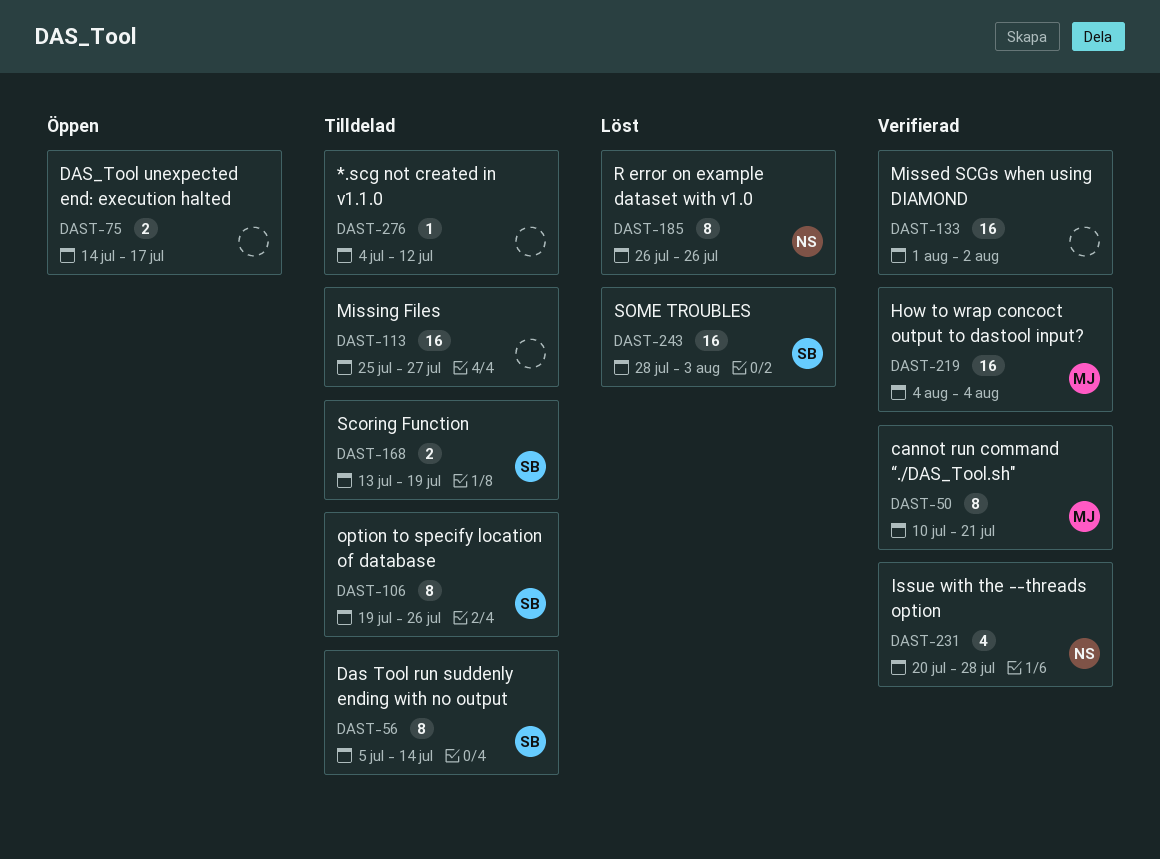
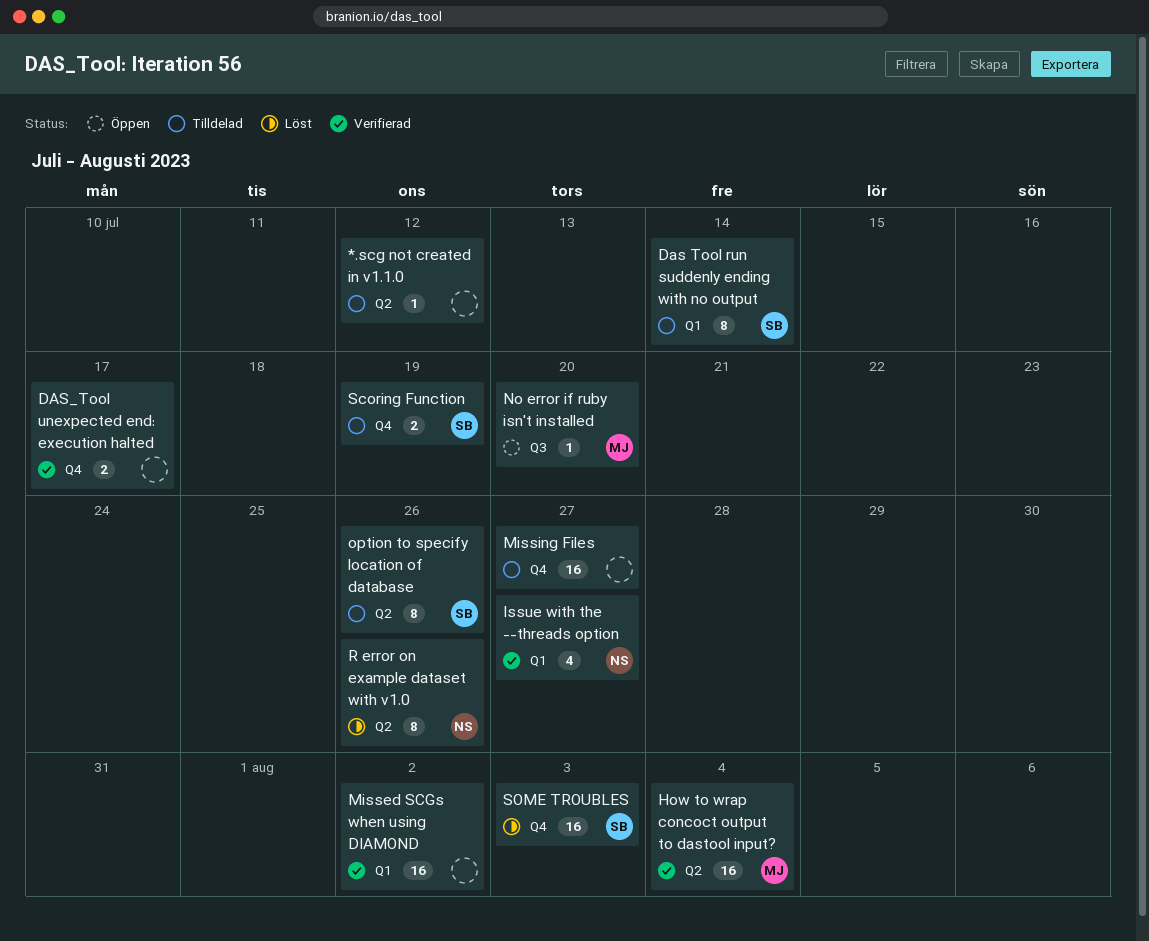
cannot run command “./DAS_Tool.sh": present -> none
DAS_Tool unexpected end: execution halted, status: Öppen -> Verifierad
Issue with the --threads option, due: Jul 28 -> Jul 27
No error if ruby isn't installed: none -> present

